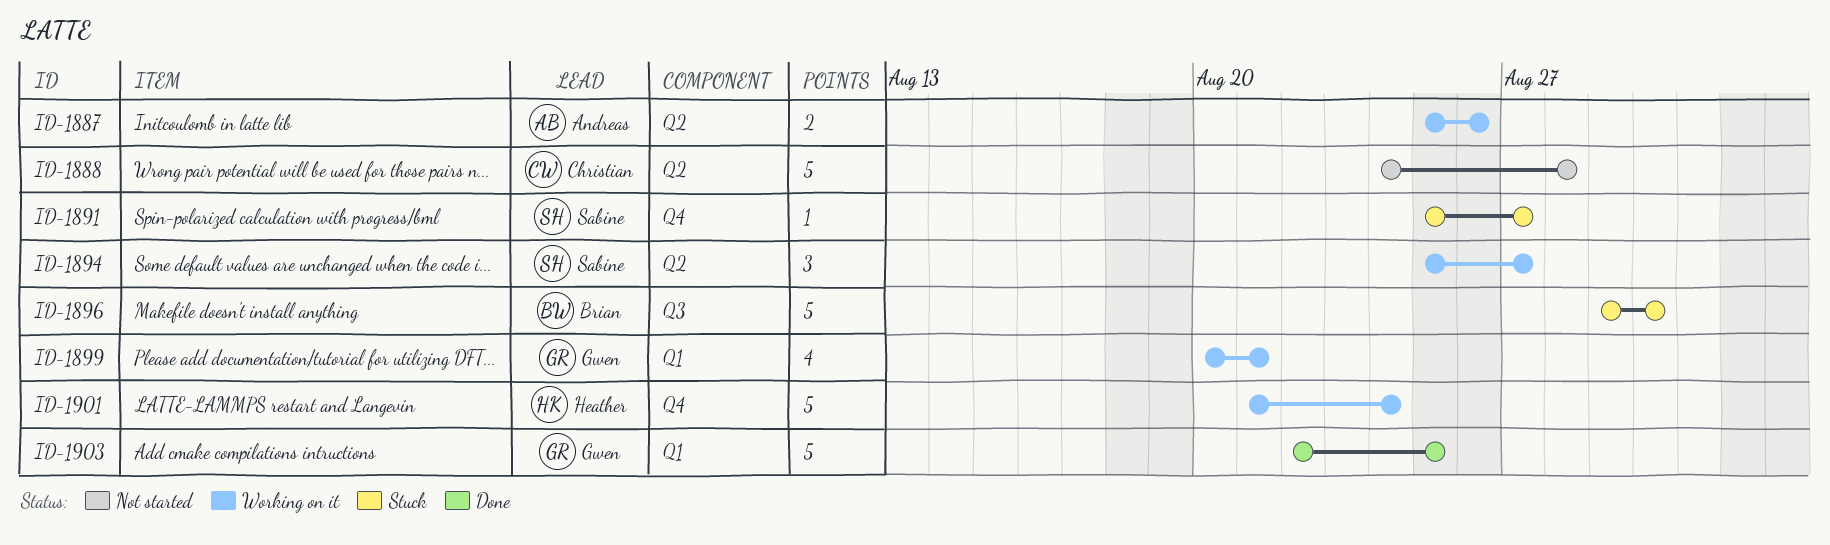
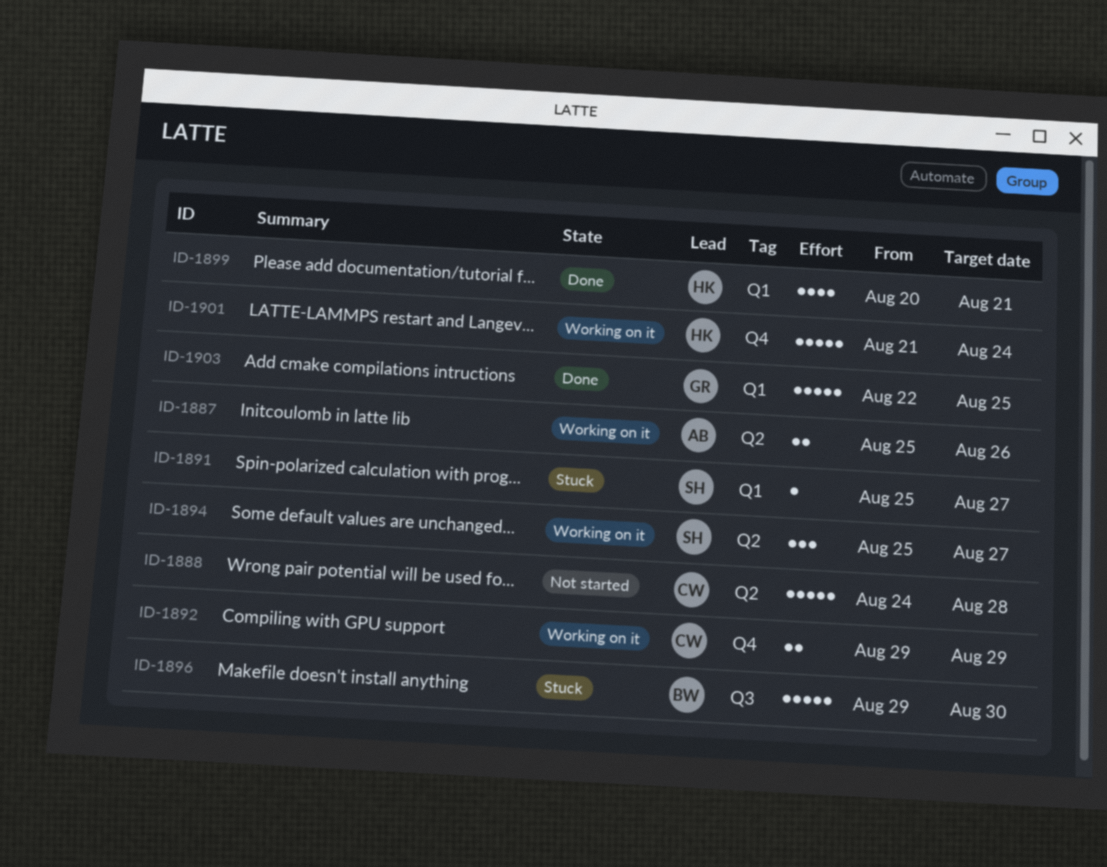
ID-1891, label: Q4 -> Q1
ID-1892: none -> present
ID-1899, status: Working on it -> Done
ID-1899, owner: Gwen -> Heather

